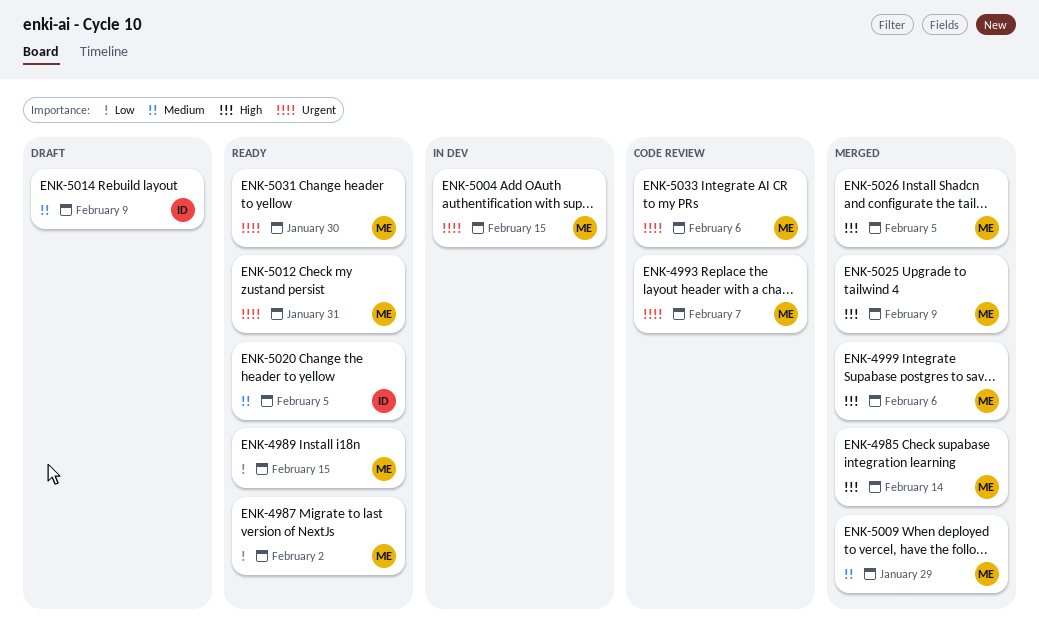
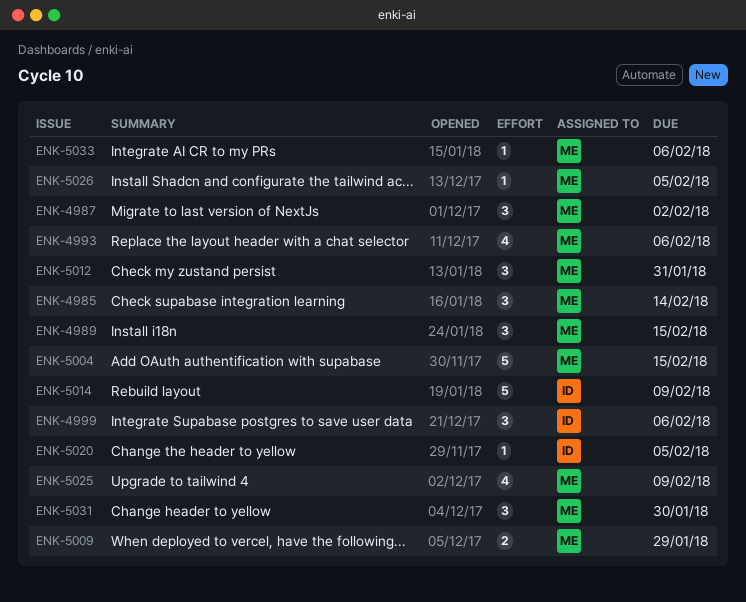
ENK-4993, due: Feb 7 -> Feb 6
ENK-4999, owner: ME -> ID

